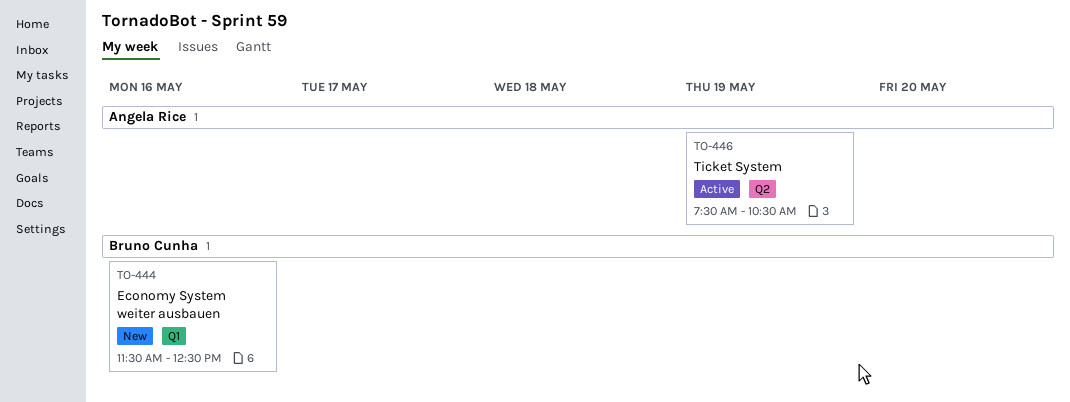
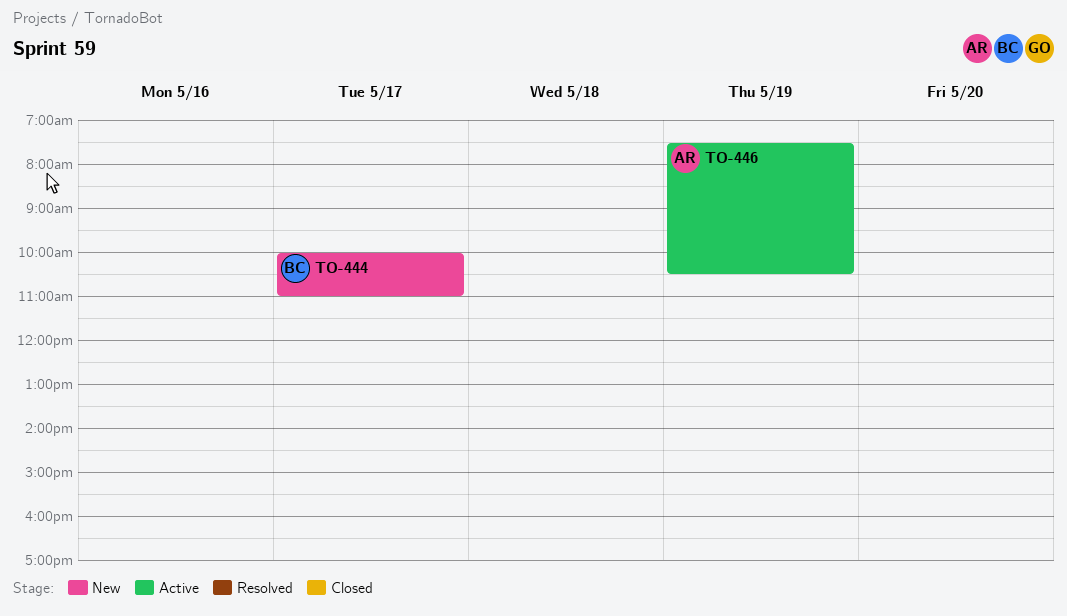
TO-444, day: May 16 -> May 17
TO-444, begins: 11:30 -> 10:00
TO-444, ends: 12:30 -> 11:00

